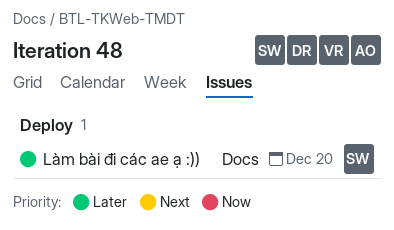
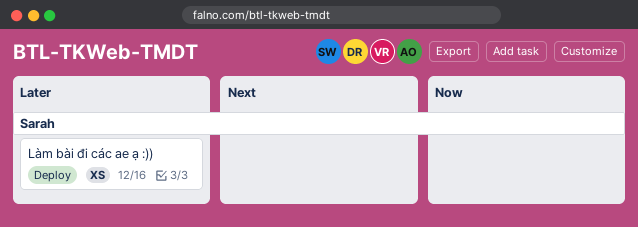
Làm bài đi các ae ạ :)), due: Dec 20 -> Dec 16

